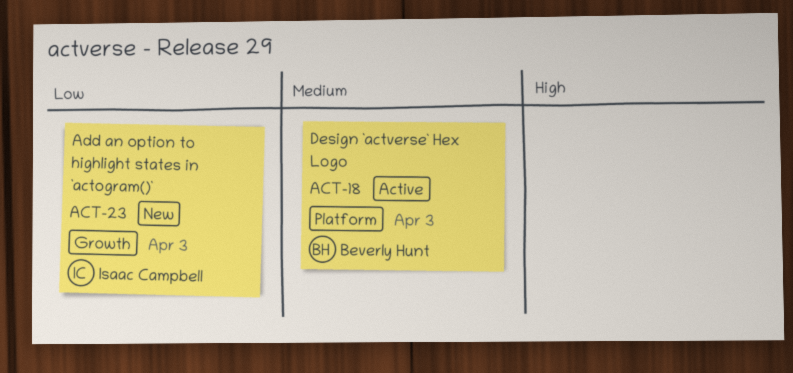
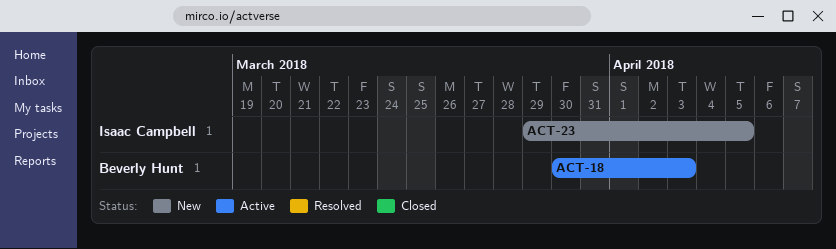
ACT-23, due: Apr 3 -> Apr 5

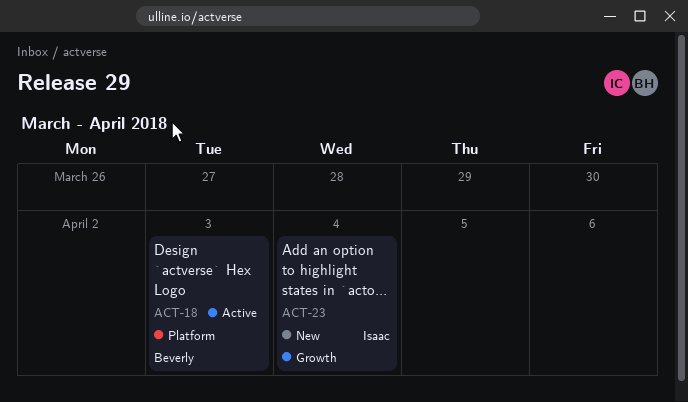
ACT-23, due: Apr 5 -> Apr 4

